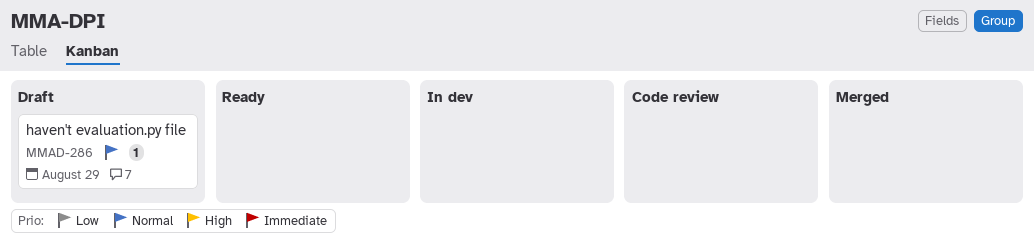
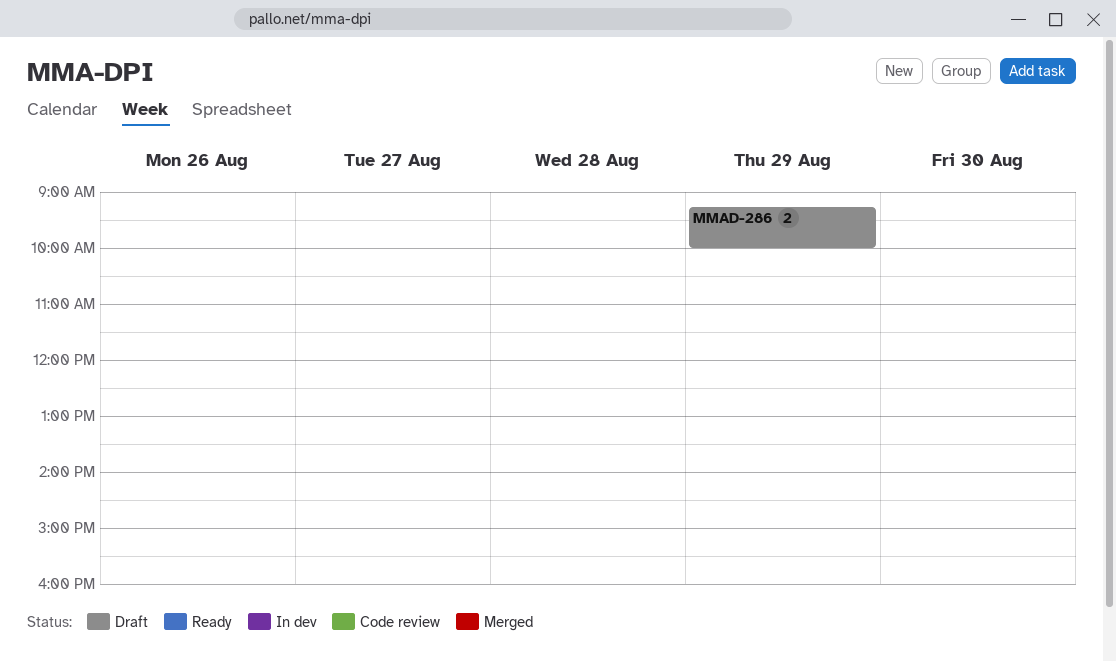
MMAD-286, estimate: 1 -> 2

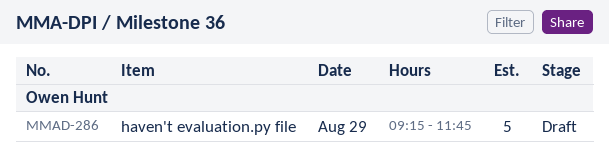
MMAD-286, estimate: 2 -> 5
MMAD-286, ends: 10:00 -> 11:45

